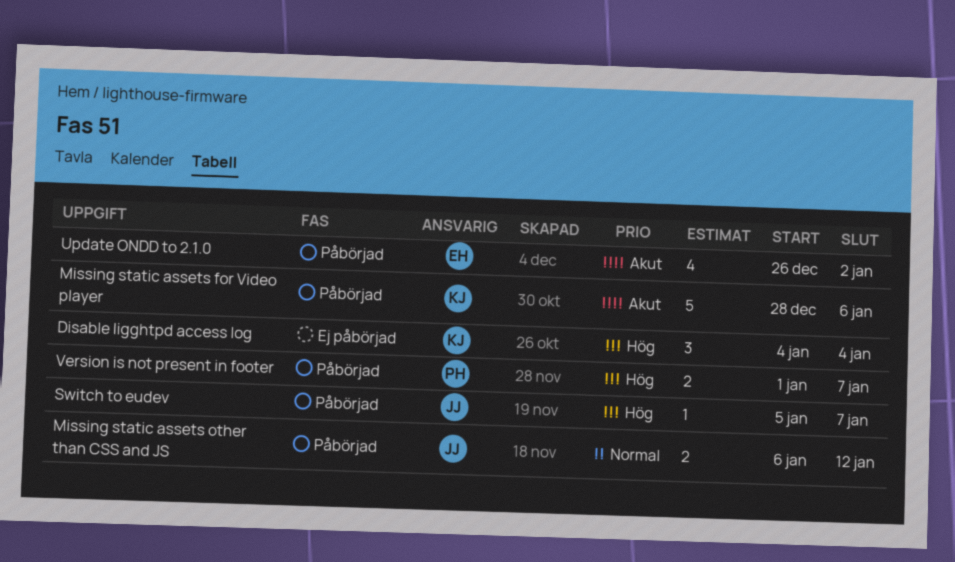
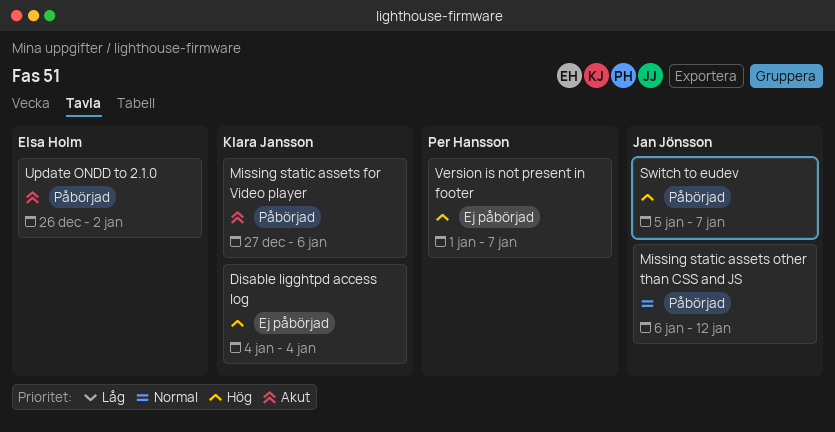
Missing static assets for Video player, start: Dec 28 -> Dec 27
Version is not present in footer, status: Påbörjad -> Ej påbörjad

